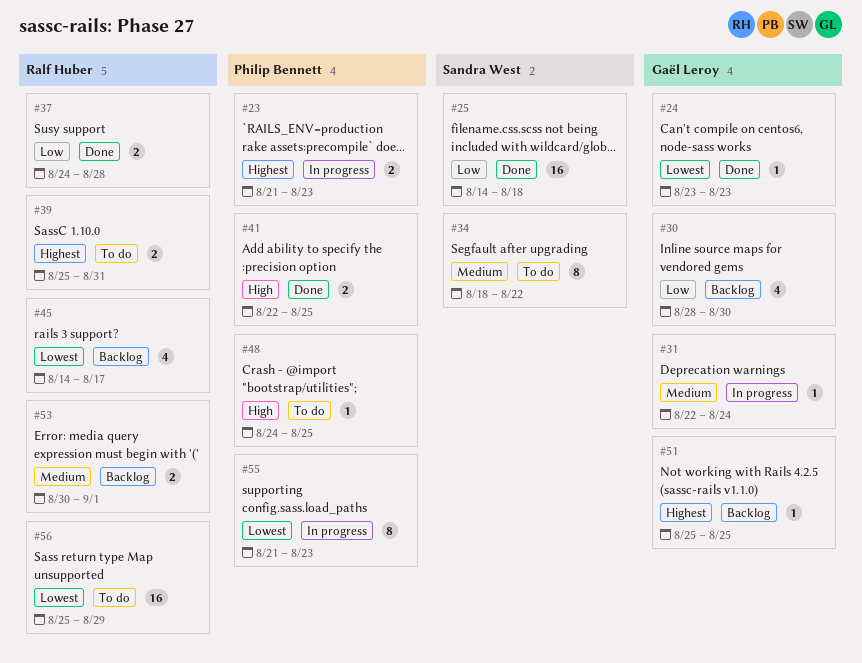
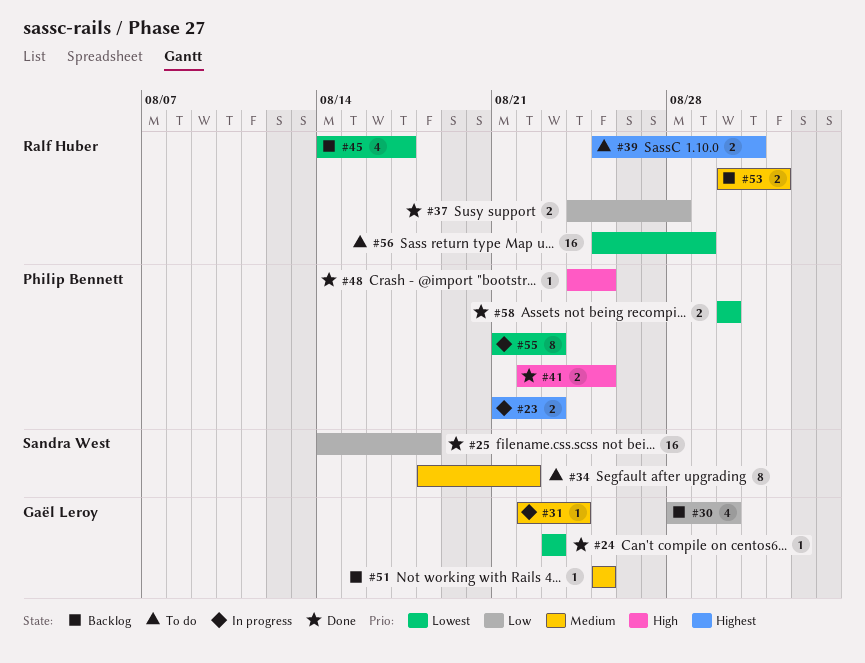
#48, status: To do -> Done
#51, priority: Highest -> Medium
#58: none -> present

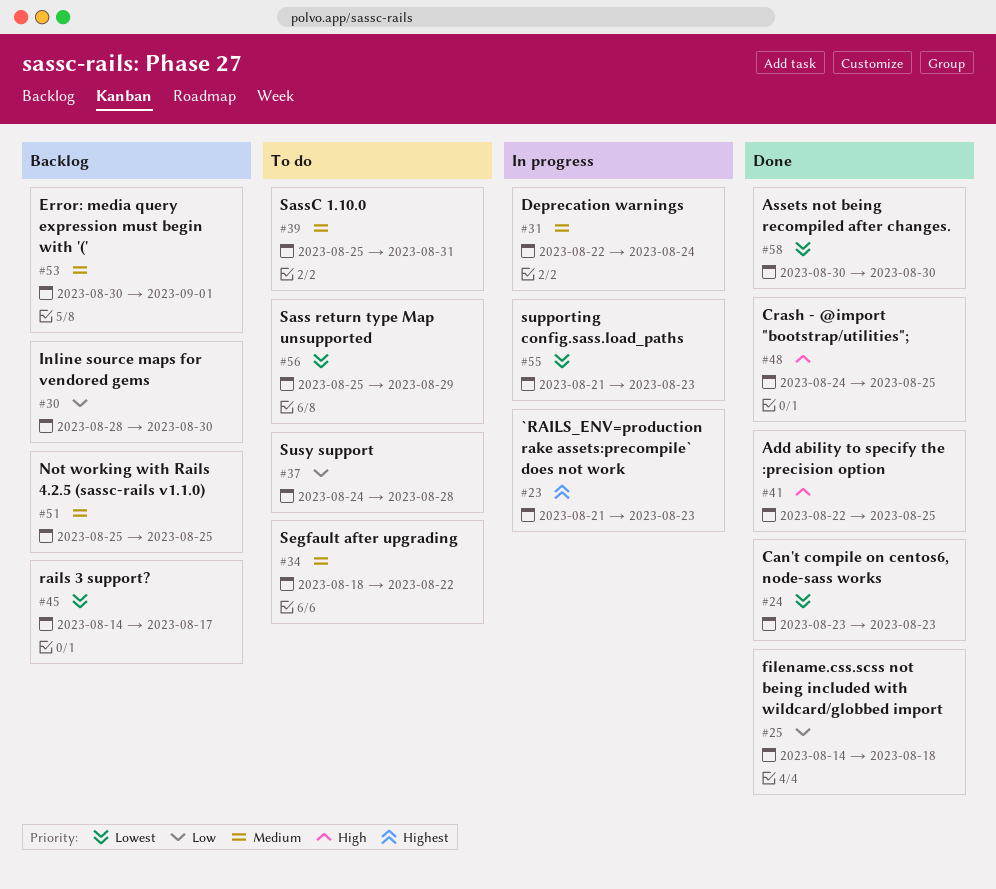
#37, status: Done -> To do
#39, priority: Highest -> Medium

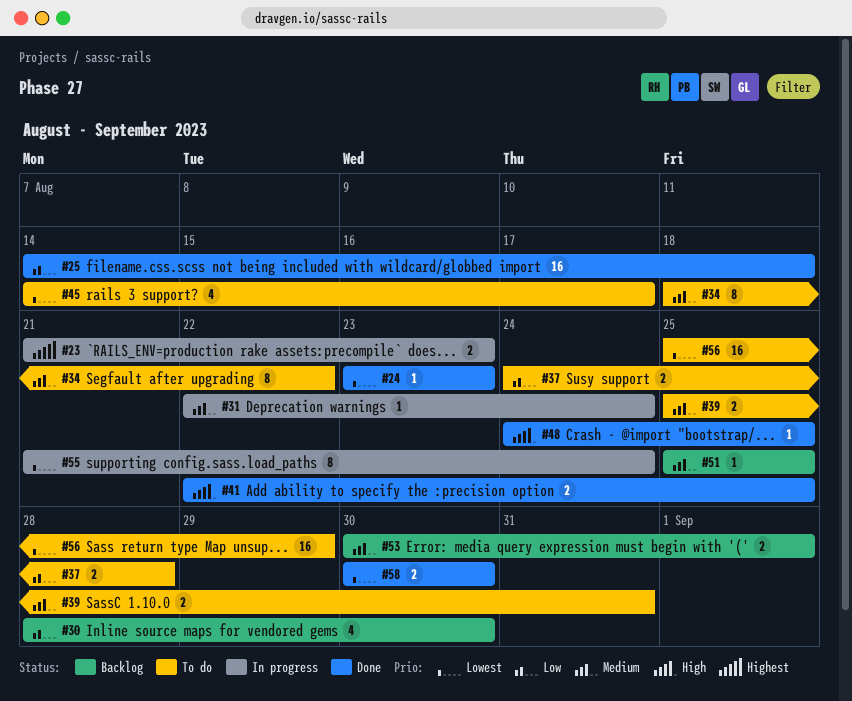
#45, status: Backlog -> To do
#55, due: Aug 23 -> Aug 24

